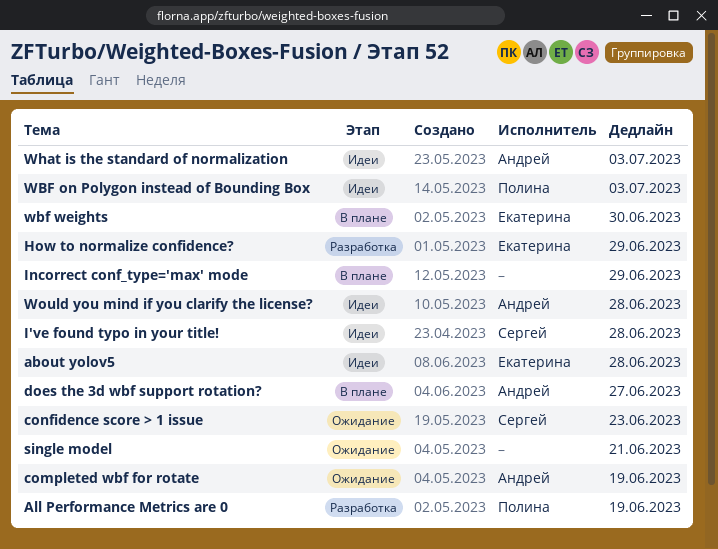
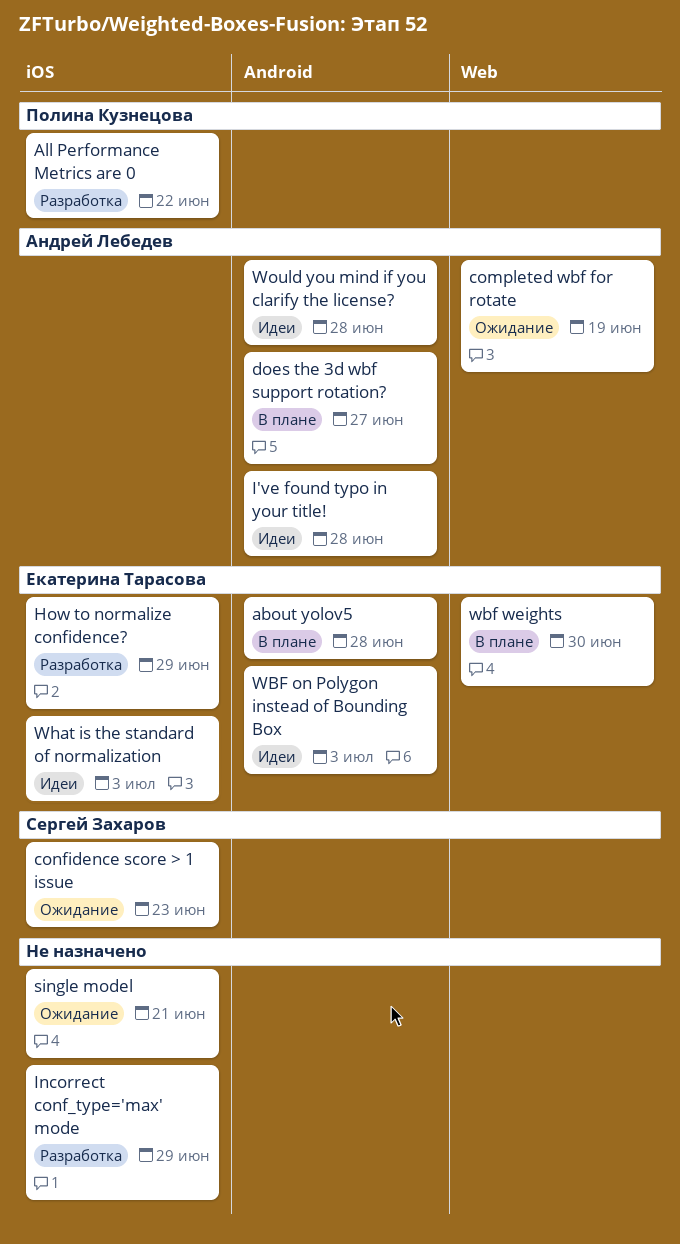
about yolov5, status: Идеи -> В плане
All Performance Metrics are 0, due: Jun 19 -> Jun 22
I've found typo in your title!, owner: Сергей Захаров -> Андрей Лебедев
Incorrect conf_type='max' mode, status: В плане -> Разработка
WBF on Polygon instead of Bounding Box, owner: Полина Кузнецова -> Екатерина Тарасова
What is the standard of normalization, owner: Андрей Лебедев -> Екатерина Тарасова

